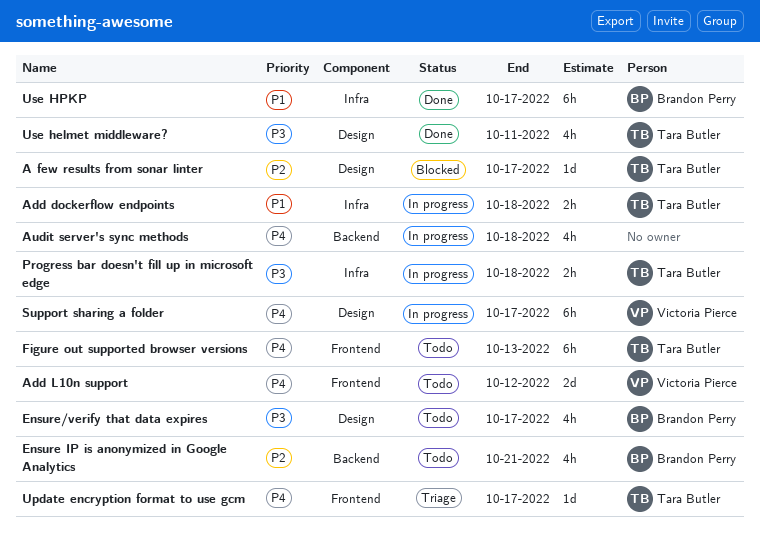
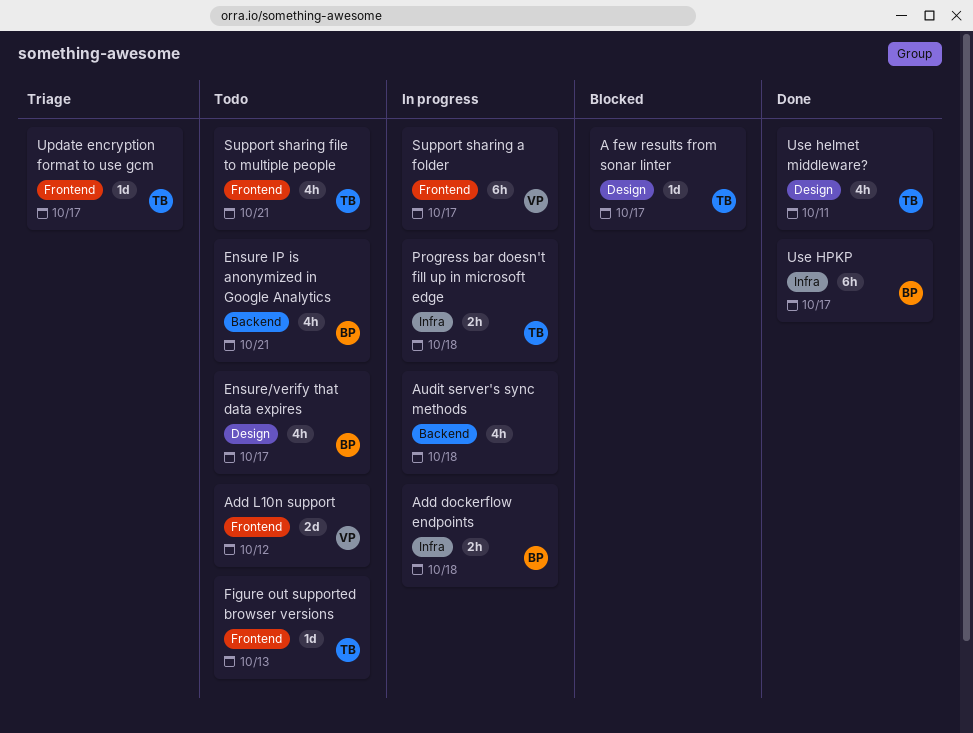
Add dockerflow endpoints, owner: Tara Butler -> Brandon Perry
Figure out supported browser versions, estimate: 6h -> 1d
Support sharing a folder, label: Design -> Frontend
Support sharing file to multiple people: none -> present

